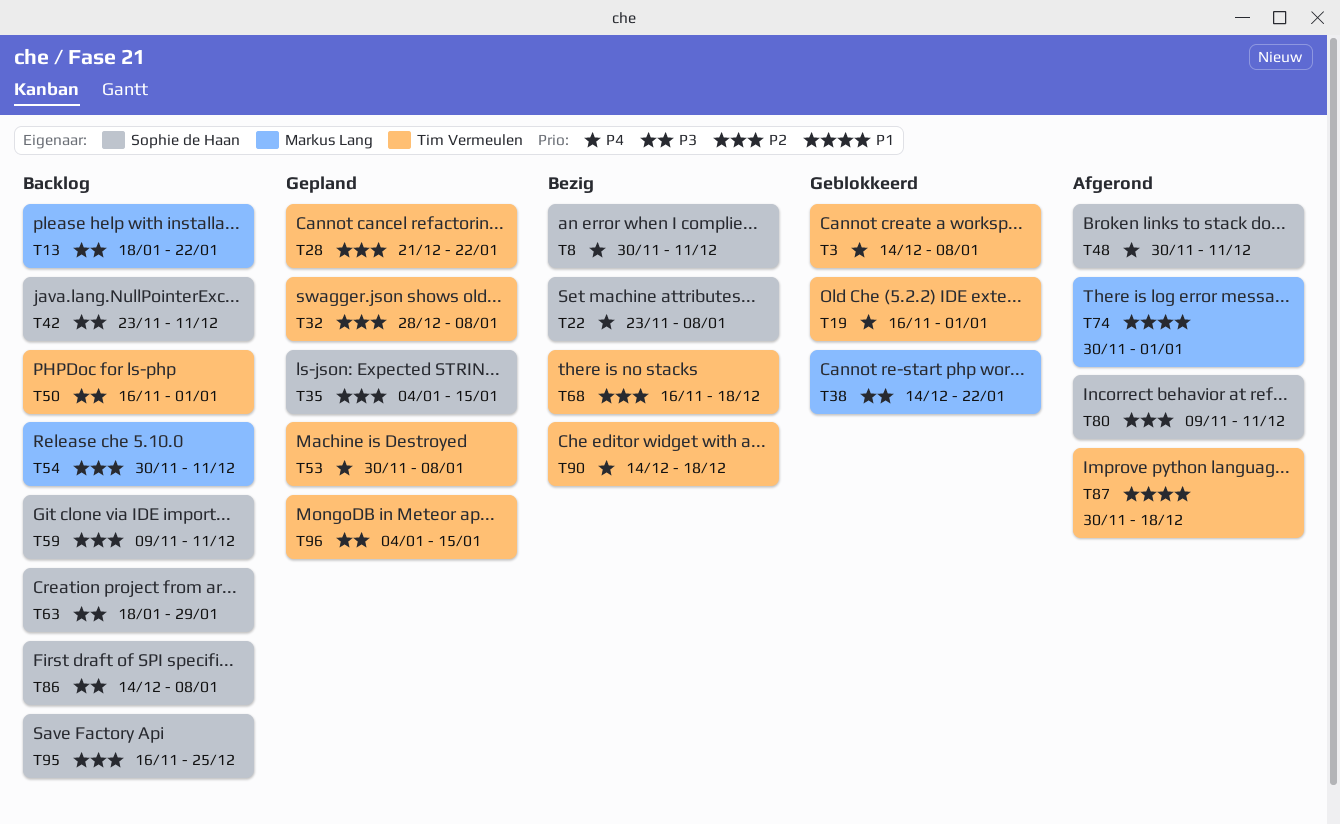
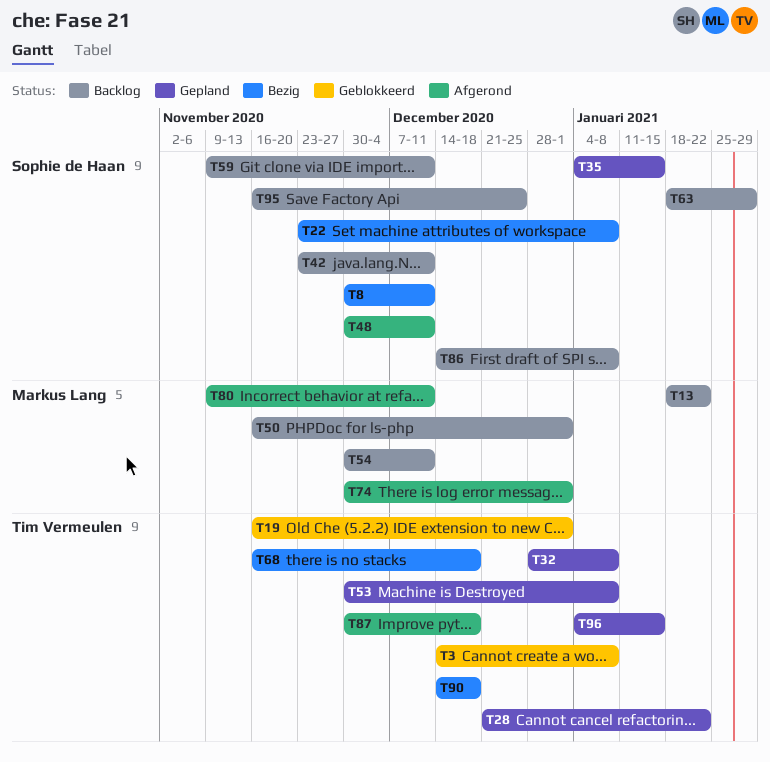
T38: present -> none
T50, owner: Tim Vermeulen -> Markus Lang
T80, owner: Sophie de Haan -> Markus Lang

